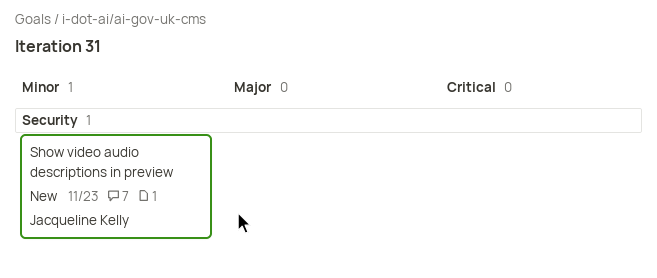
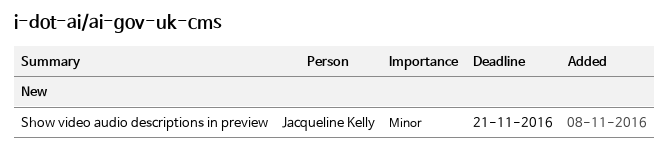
Show video audio descriptions in preview, due: Nov 23 -> Nov 21

